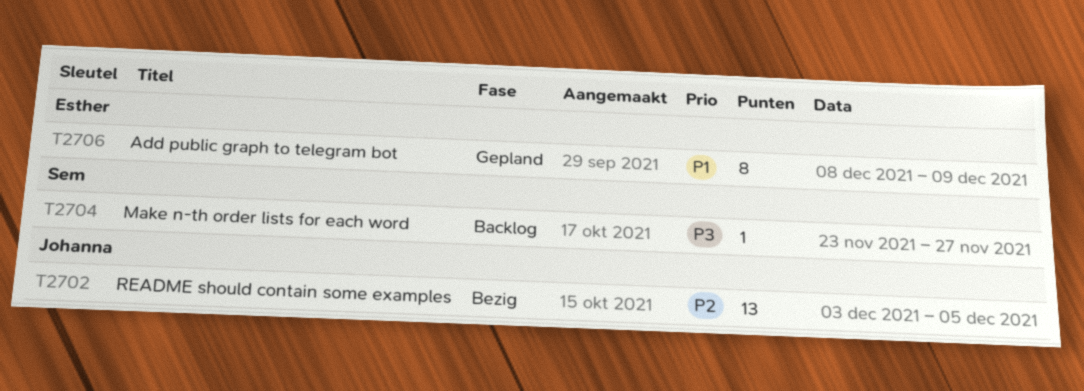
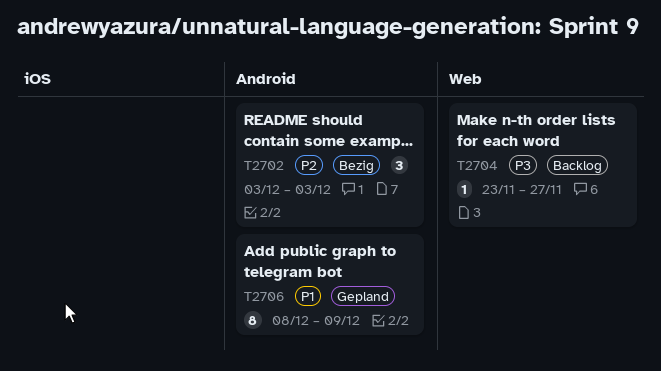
T2702, estimate: 13 -> 3
T2702, due: Dec 5 -> Dec 3

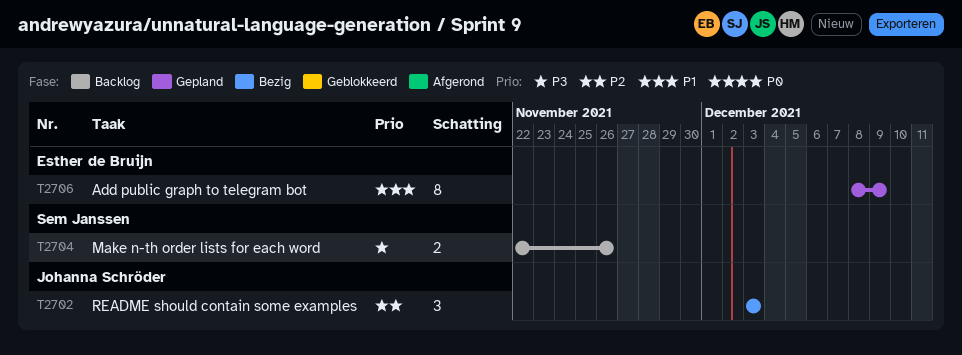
T2704, estimate: 1 -> 2
T2704, start: Nov 23 -> Nov 22
T2704, due: Nov 27 -> Nov 26

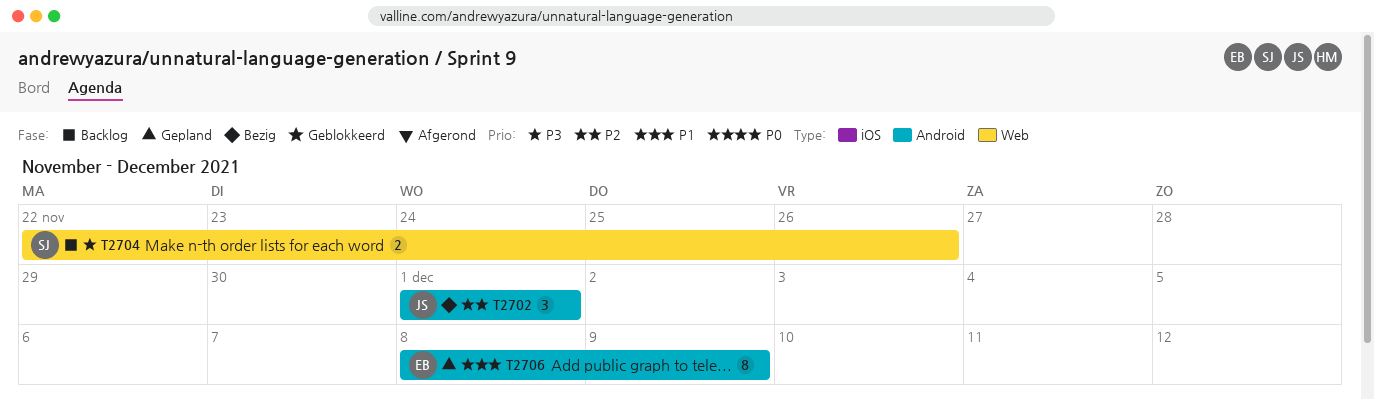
T2702, start: Dec 3 -> Dec 1
T2702, due: Dec 3 -> Dec 1

